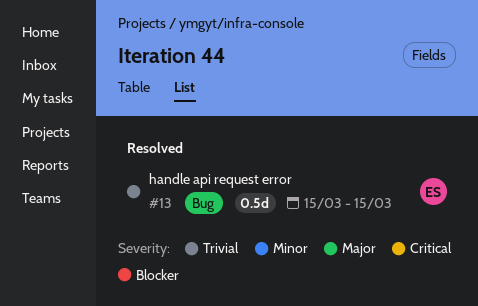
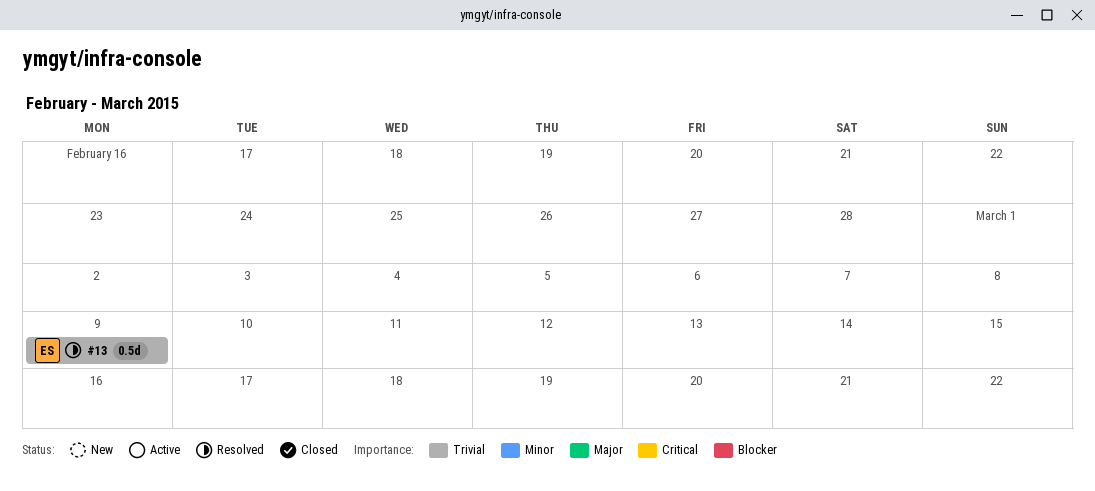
#13, start: Mar 15 -> Mar 9
#13, due: Mar 15 -> Mar 9

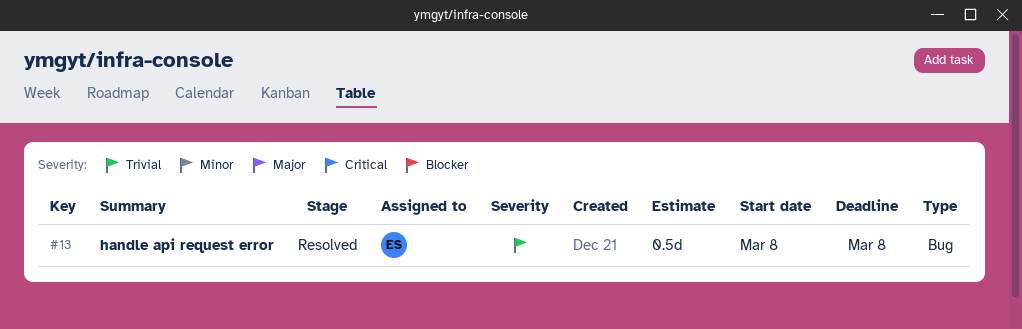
#13, start: Mar 9 -> Mar 8
#13, due: Mar 9 -> Mar 8

